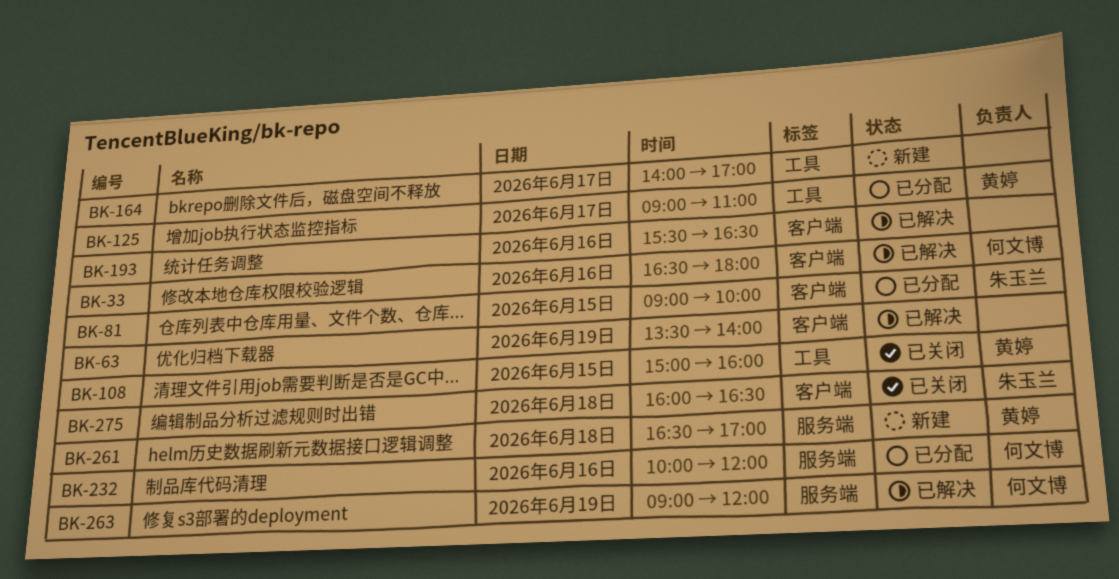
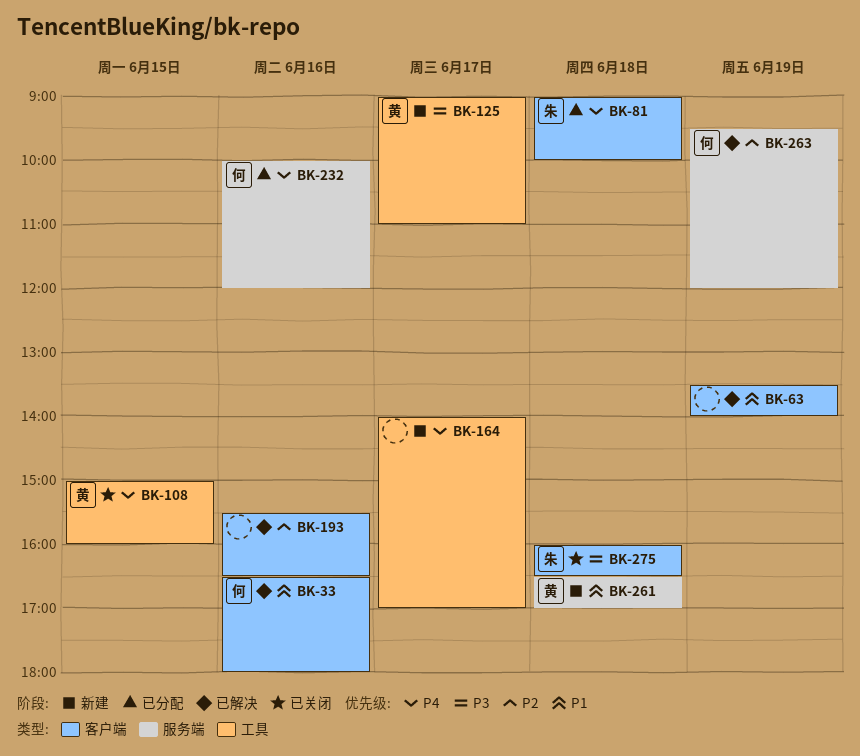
BK-81, day: Jun 15 -> Jun 18
BK-125, status: 已分配 -> 新建
BK-263, begins: 09:00 -> 09:30

